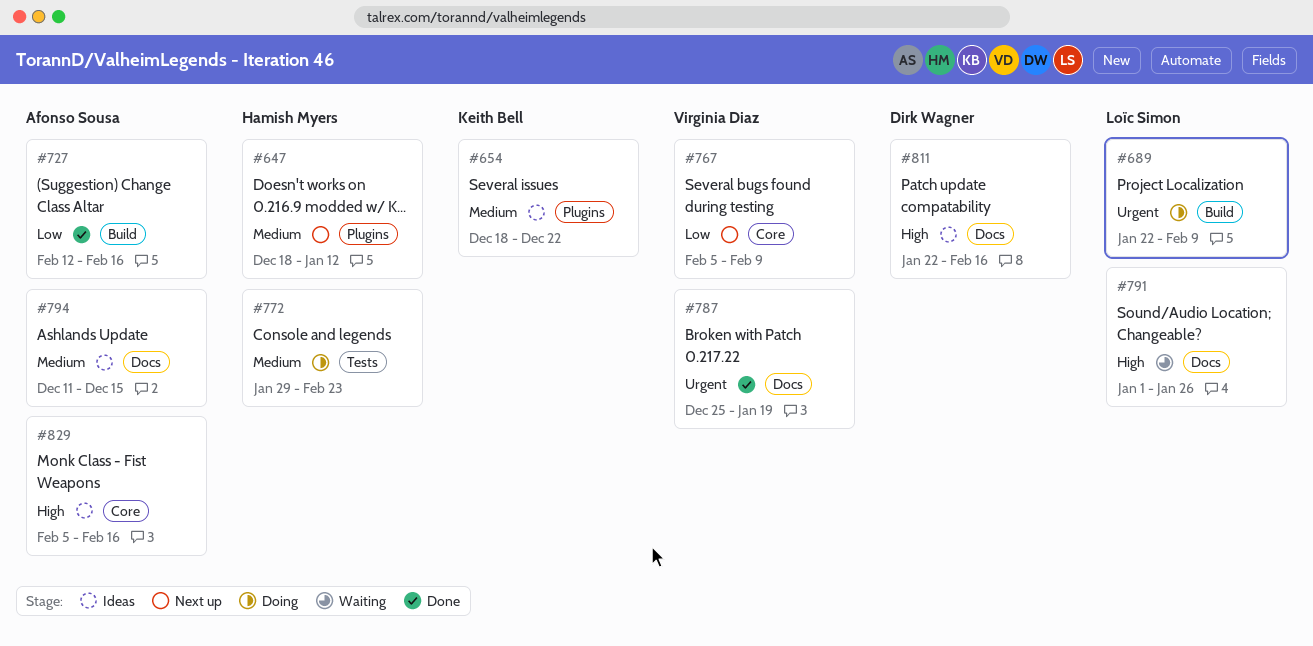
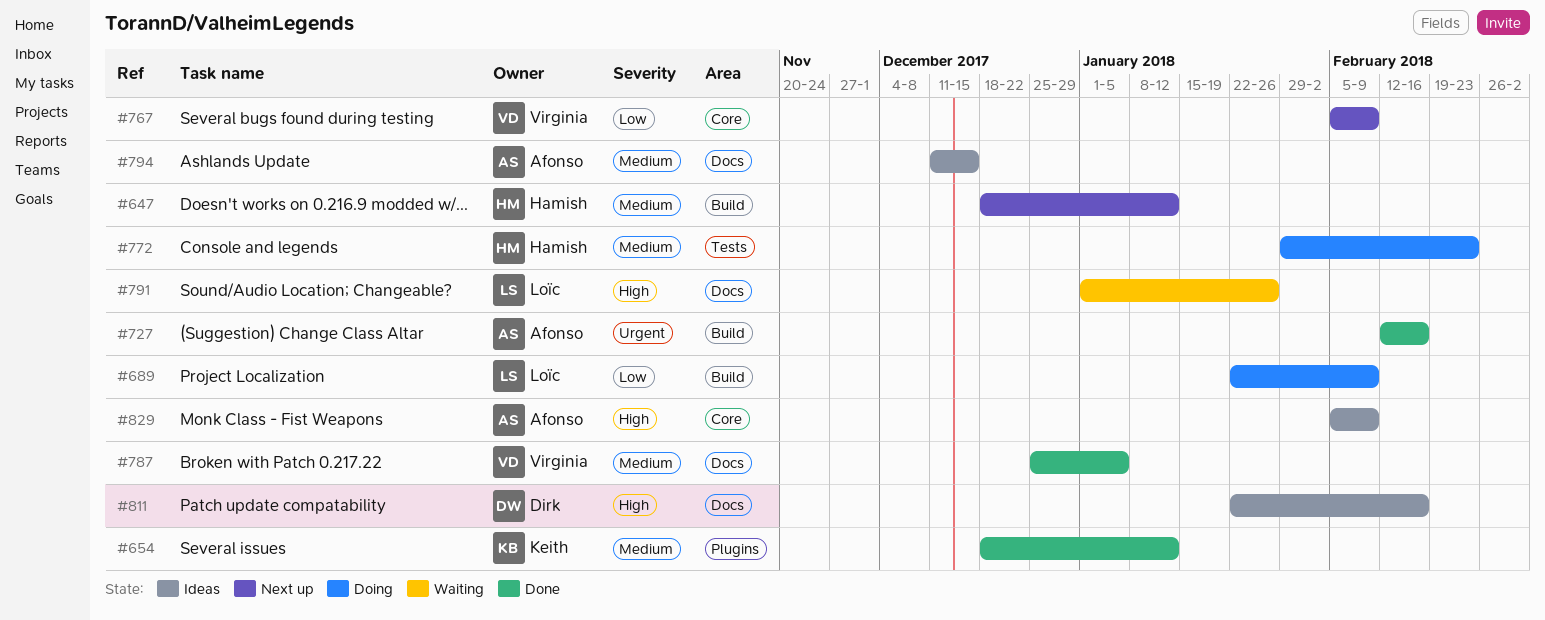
#647, label: Plugins -> Build
#654, status: Ideas -> Done
#654, due: Dec 22 -> Jan 12
#689, priority: Urgent -> Low
#727, priority: Low -> Urgent
#787, priority: Urgent -> Medium
#787, due: Jan 19 -> Jan 5
#829, due: Feb 16 -> Feb 9

